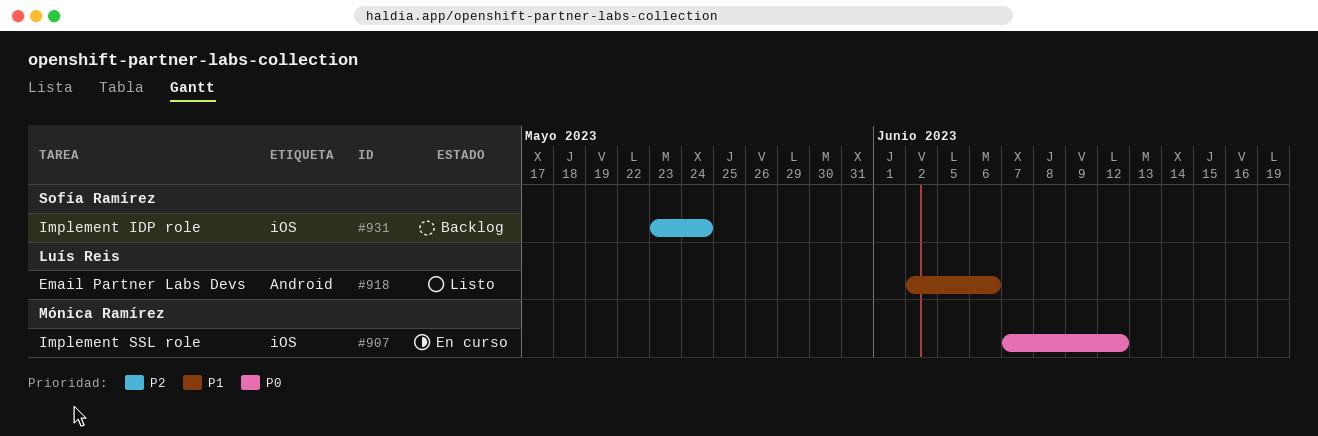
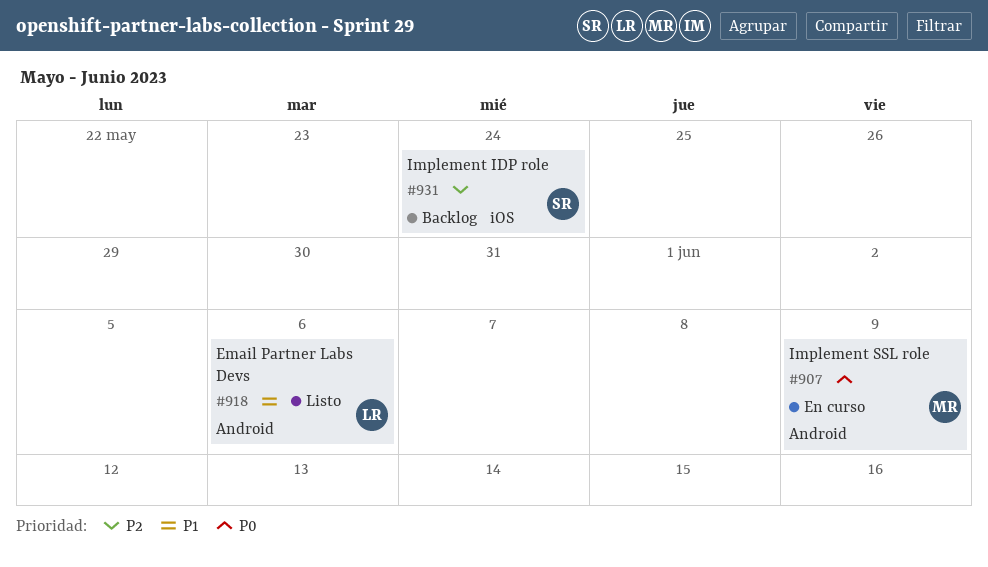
#907, label: iOS -> Android
#907, due: Jun 12 -> Jun 9

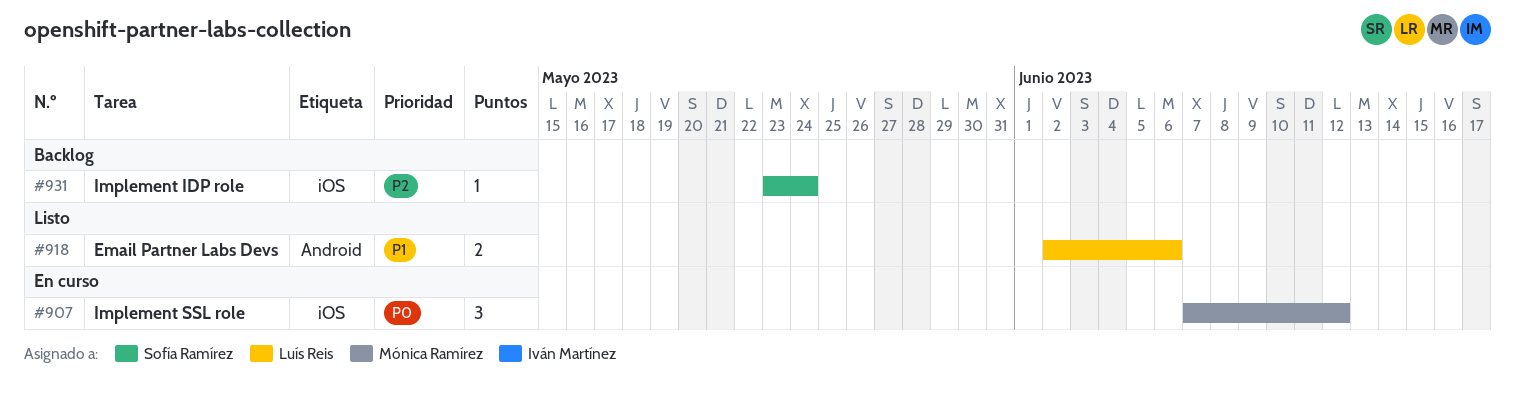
#907, label: Android -> iOS
#907, due: Jun 9 -> Jun 12

